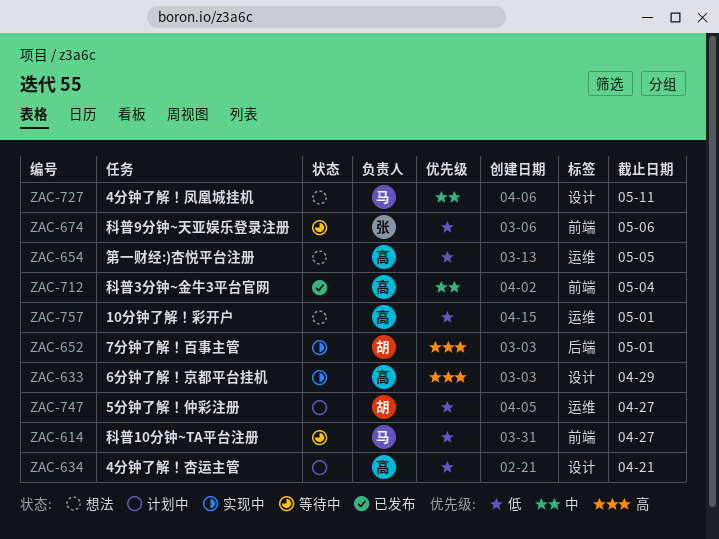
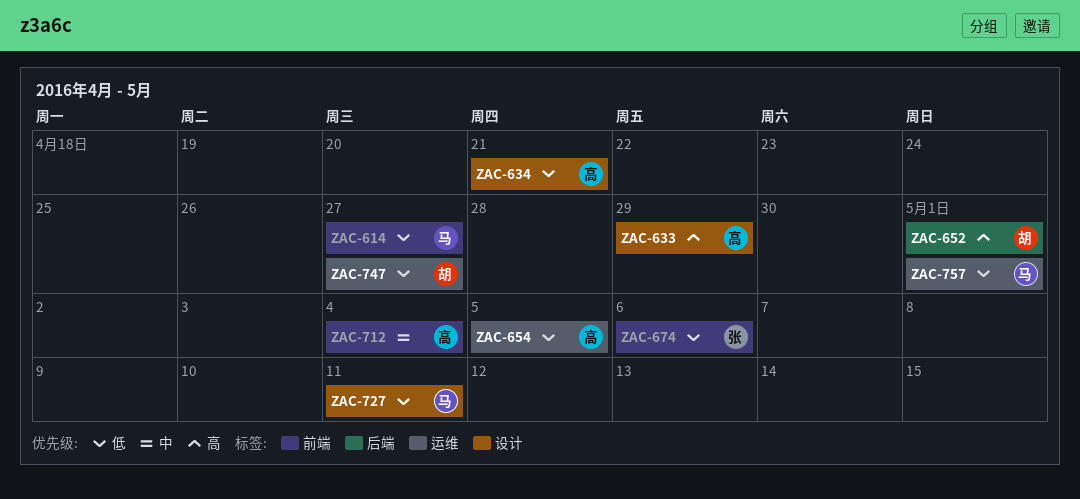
ZAC-727, priority: 中 -> 低
ZAC-757, owner: 高 -> 马

